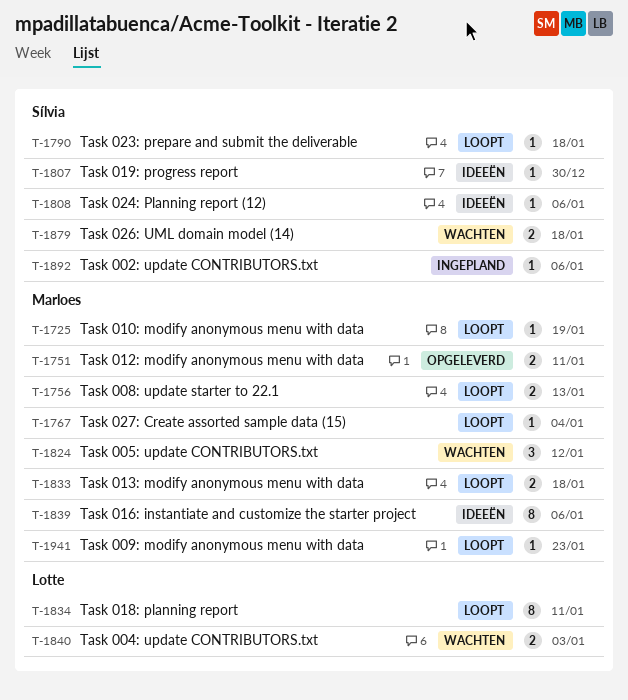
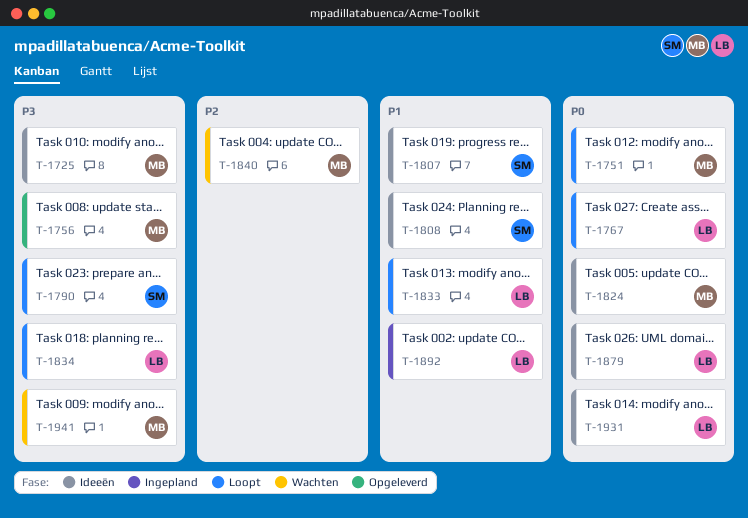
T-1725, status: Loopt -> Ideeën
T-1751, status: Opgeleverd -> Loopt
T-1756, status: Loopt -> Opgeleverd
T-1767, owner: Marloes -> Lotte
T-1824, status: Wachten -> Ideeën
T-1833, owner: Marloes -> Lotte
T-1839: present -> none
T-1840, owner: Lotte -> Marloes
T-1879, status: Wachten -> Ideeën
T-1879, owner: Sílvia -> Lotte
T-1892, owner: Sílvia -> Lotte
T-1931: none -> present
T-1941, status: Loopt -> Wachten

